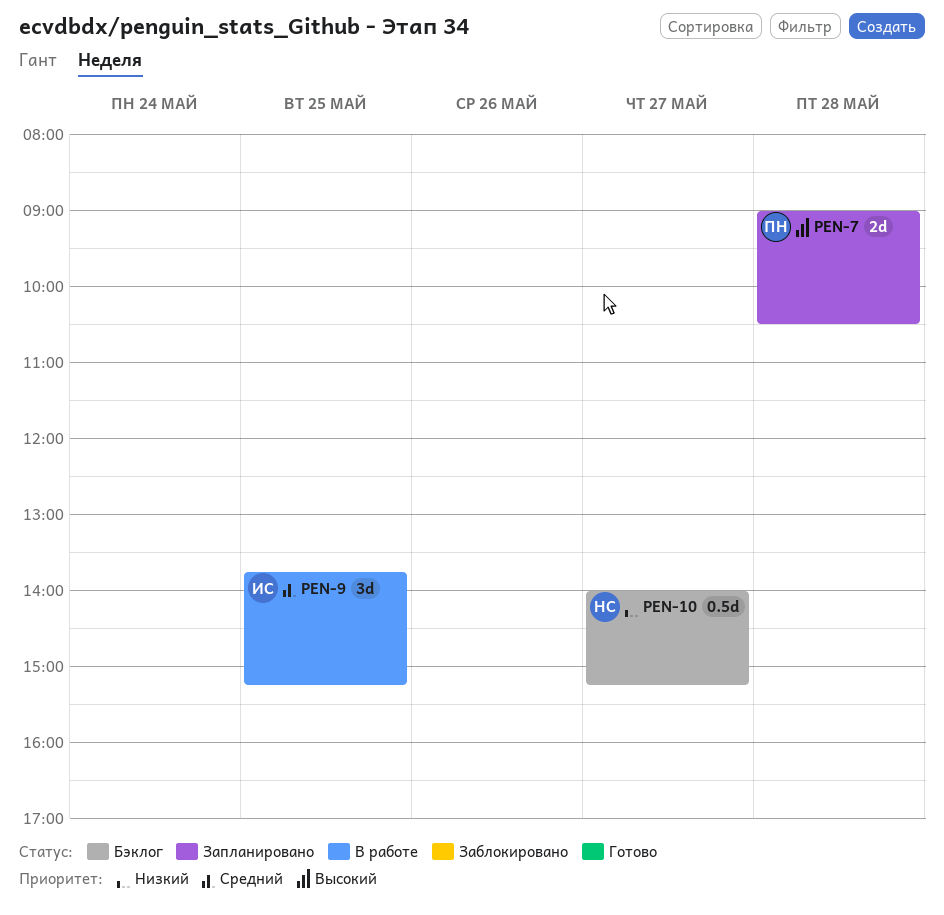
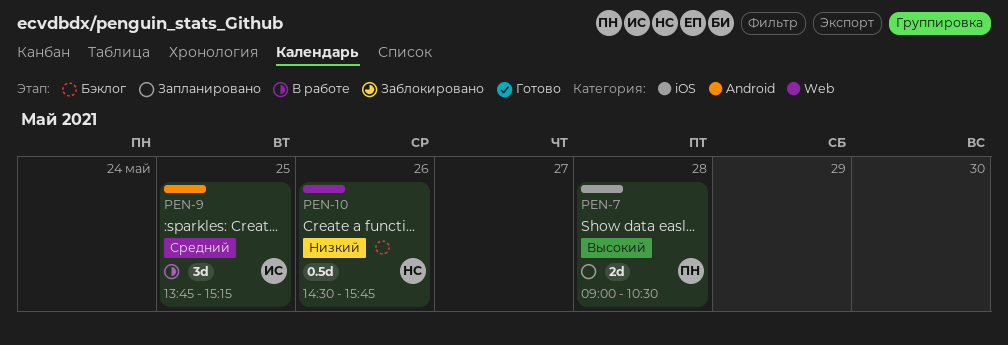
PEN-10, day: May 27 -> May 26
PEN-10, begins: 14:00 -> 14:30
PEN-10, ends: 15:15 -> 15:45

